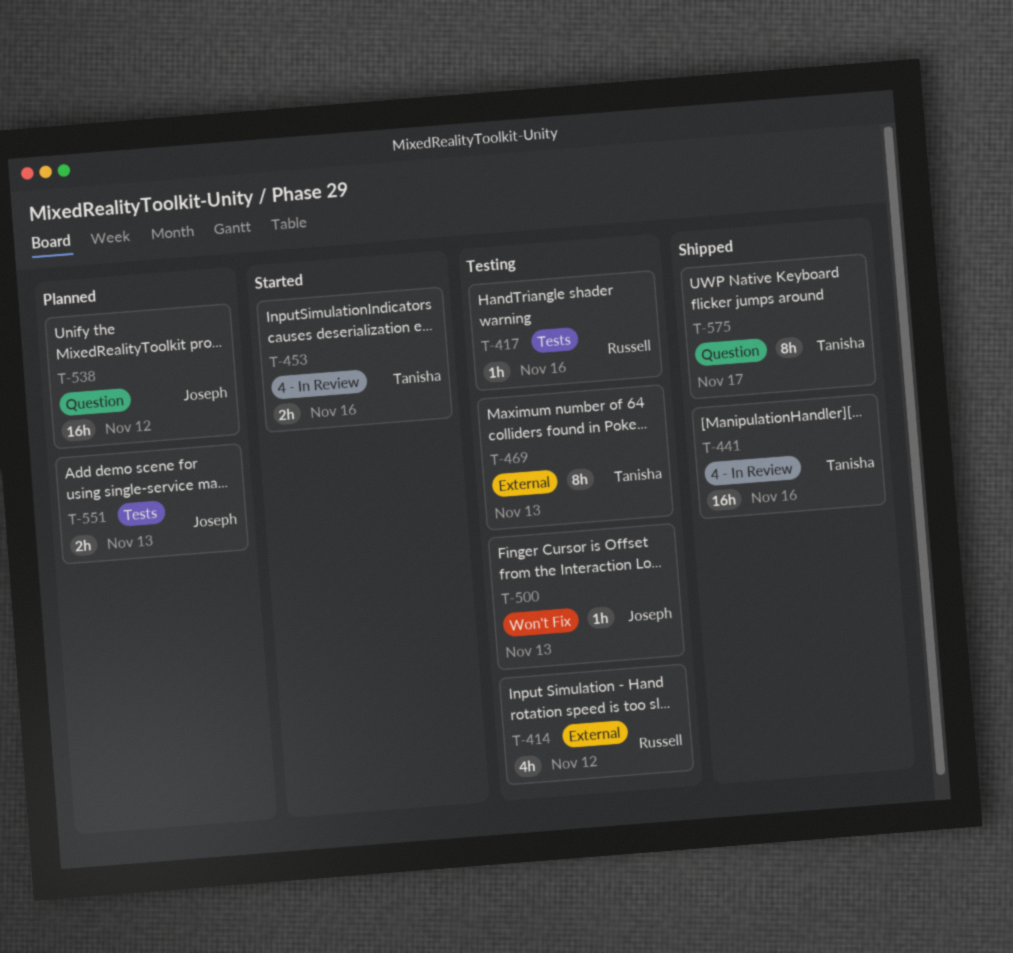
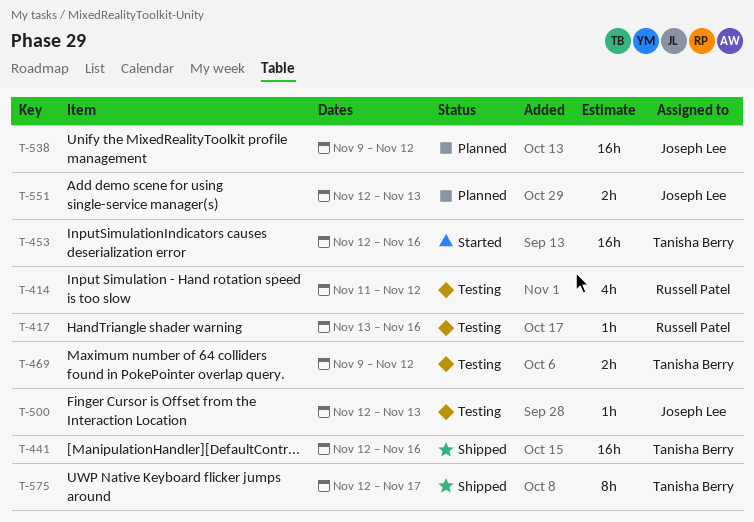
T-453, estimate: 2h -> 16h
T-469, estimate: 8h -> 2h
T-469, due: Nov 13 -> Nov 12

